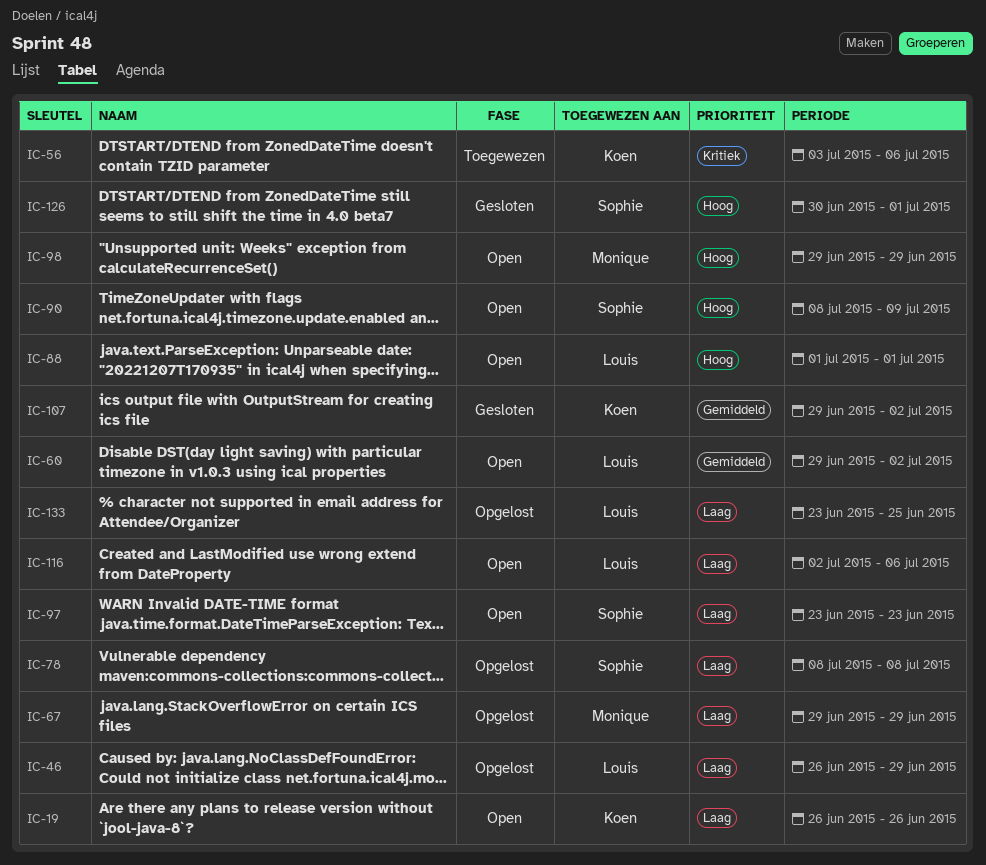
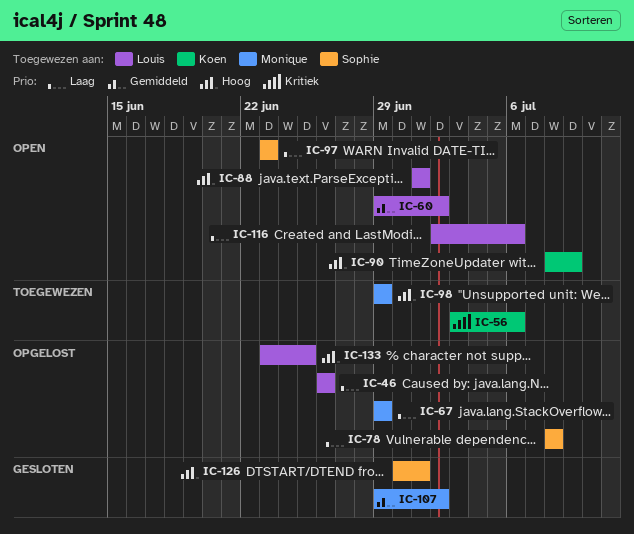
IC-19: present -> none
IC-46, due: Jun 29 -> Jun 26
IC-90, owner: Sophie -> Koen
IC-98, status: Open -> Toegewezen
IC-107, owner: Koen -> Monique
IC-133, priority: Laag -> Hoog

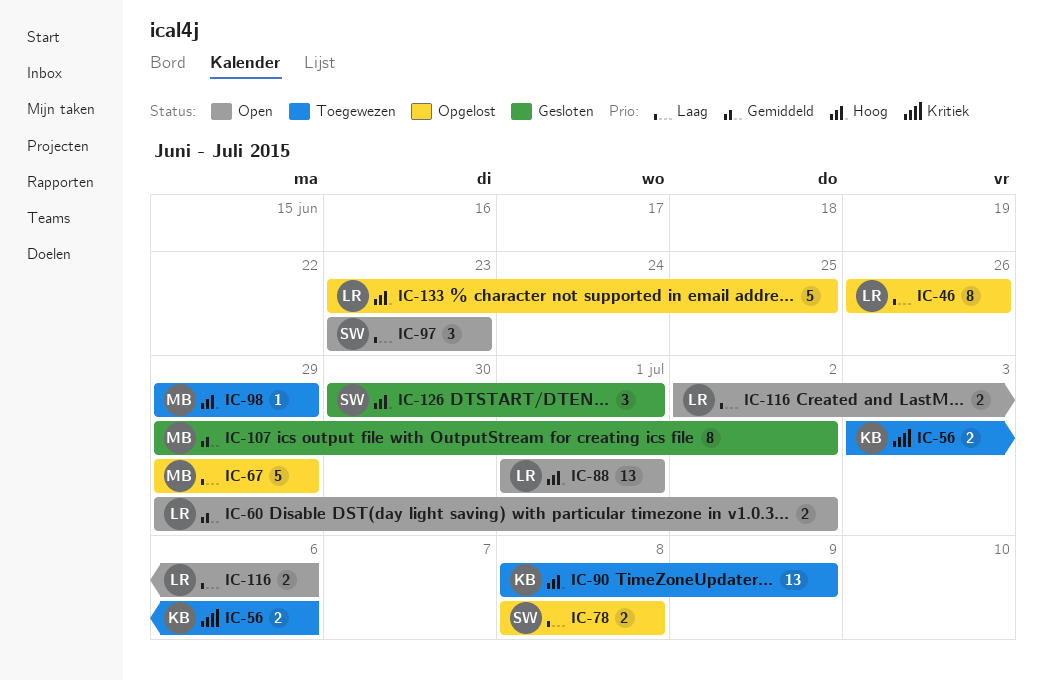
IC-90, status: Open -> Toegewezen

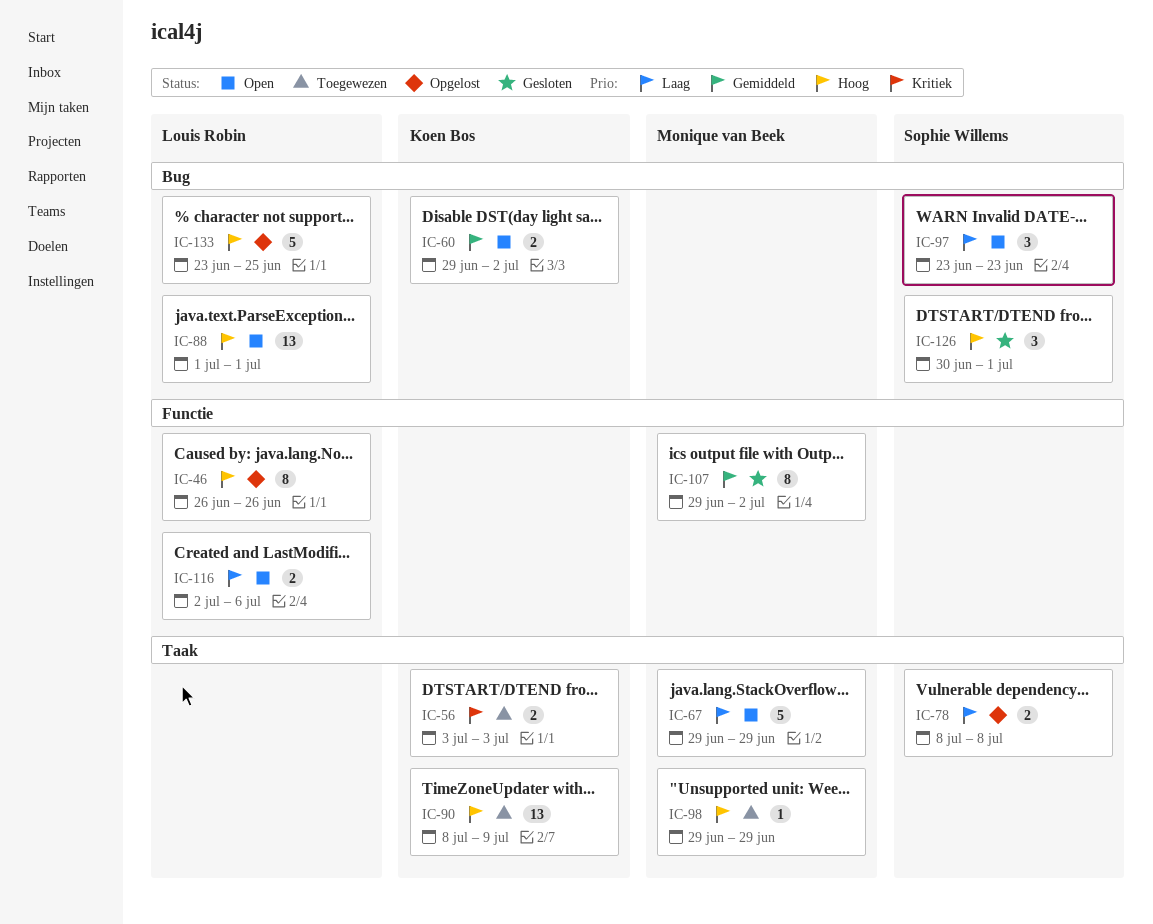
IC-46, priority: Laag -> Hoog
IC-56, due: Jul 6 -> Jul 3
IC-60, owner: Louis Robin -> Koen Bos
IC-67, status: Opgelost -> Open

